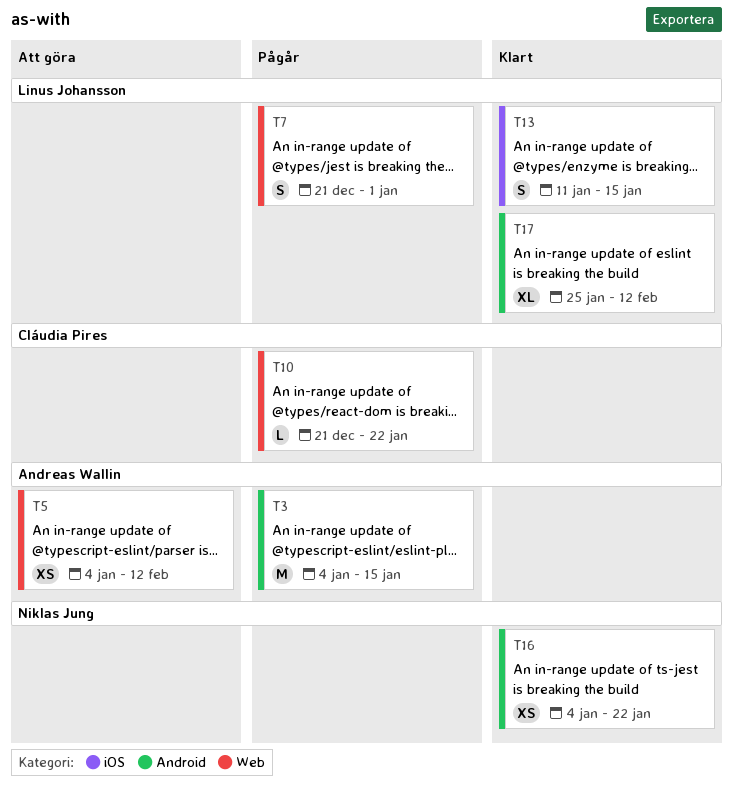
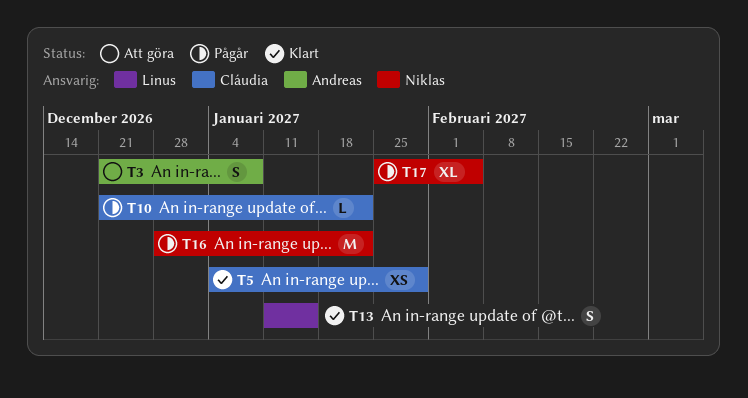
T3, status: Pågår -> Att göra
T3, estimate: M -> S
T3, start: Jan 4 -> Dec 21
T3, due: Jan 15 -> Jan 8
T5, status: Att göra -> Klart
T5, owner: Andreas Wallin -> Cláudia Pires
T5, due: Feb 12 -> Jan 29
T7: present -> none
T16, status: Klart -> Pågår
T16, estimate: XS -> M
T16, start: Jan 4 -> Dec 28
T17, status: Klart -> Pågår
T17, owner: Linus Johansson -> Niklas Jung
T17, due: Feb 12 -> Feb 5

